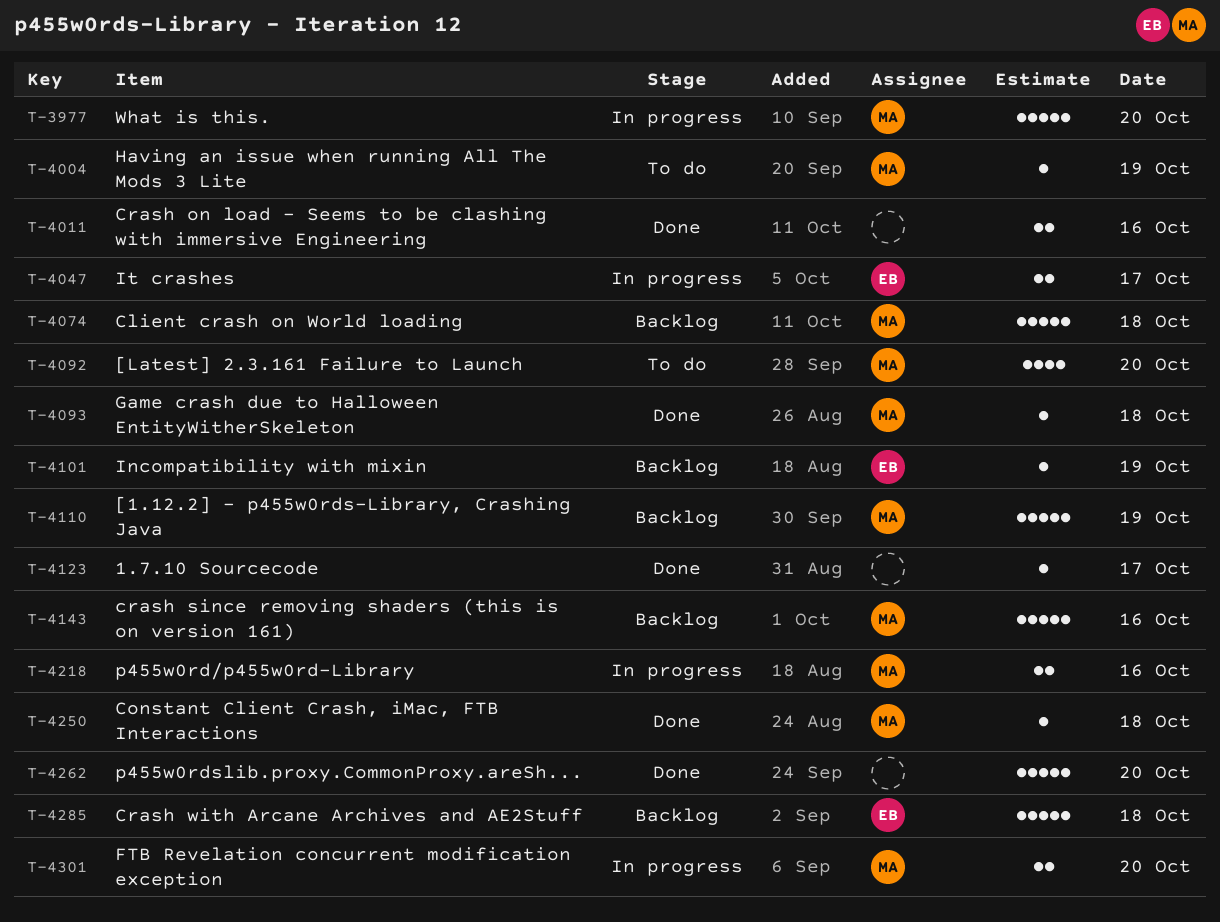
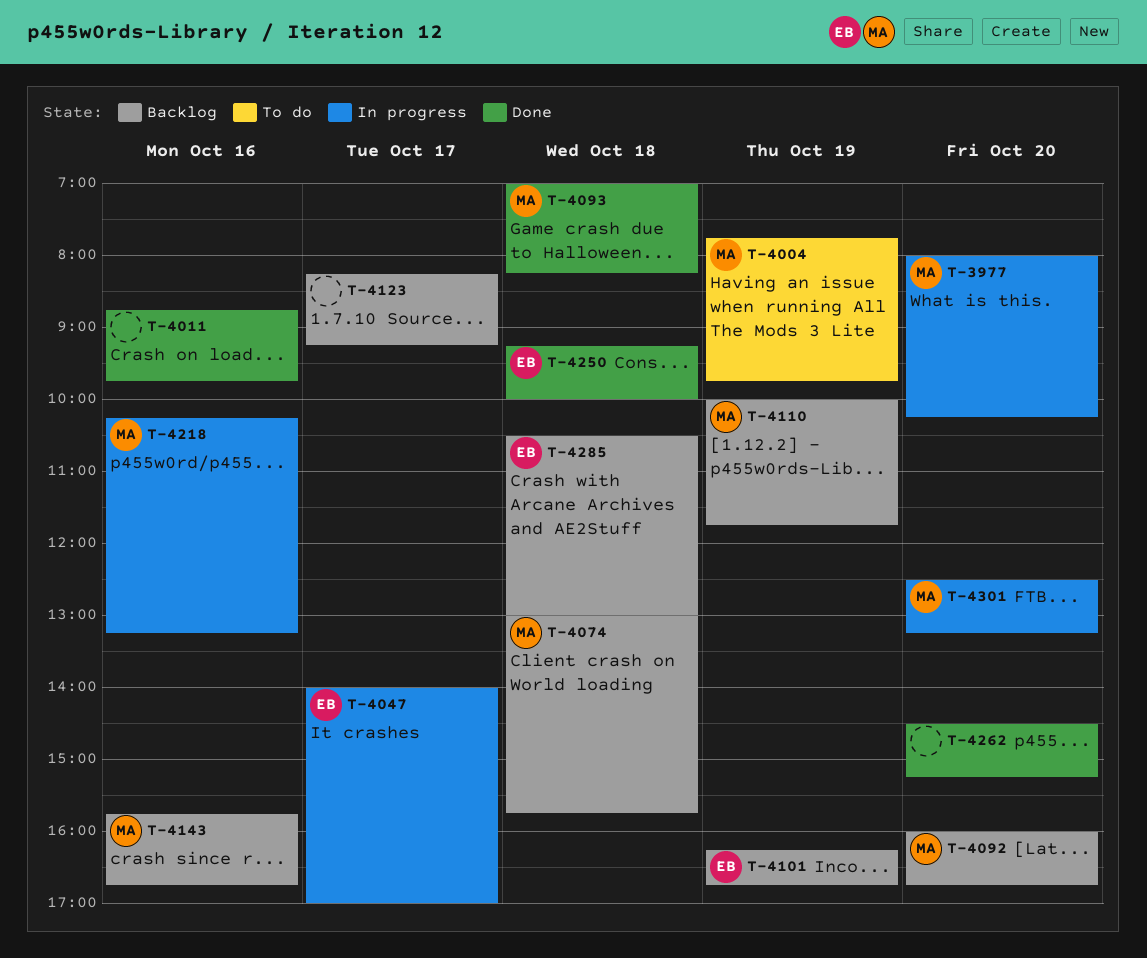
T-4092, status: To do -> Backlog
T-4123, status: Done -> Backlog
T-4250, owner: MA -> EB

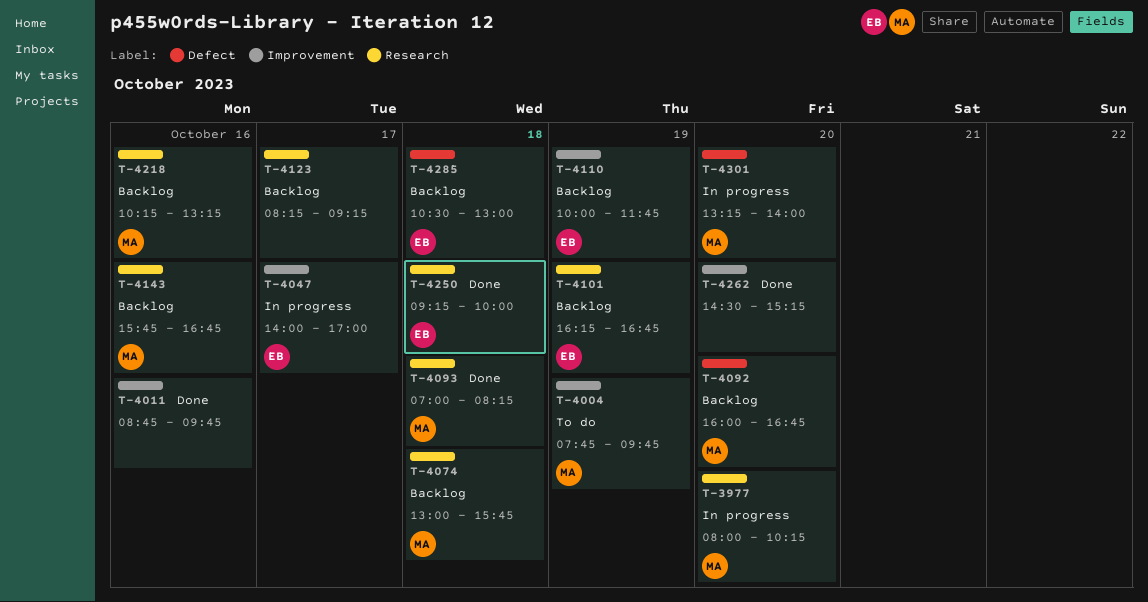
T-4110, owner: MA -> EB
T-4218, status: In progress -> Backlog
T-4301, begins: 12:30 -> 13:15
T-4301, ends: 13:15 -> 14:00

